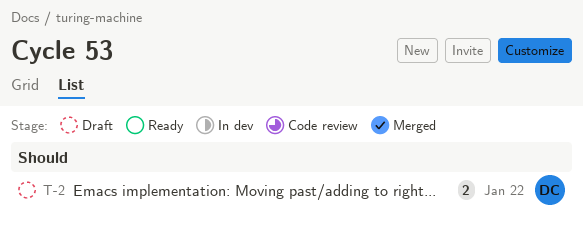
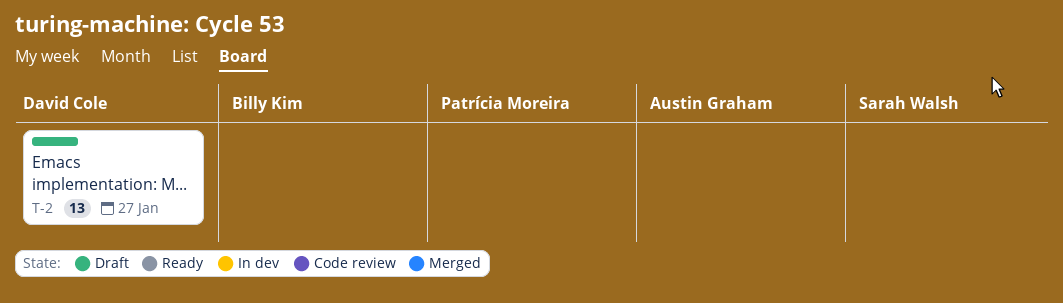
T-2, estimate: 2 -> 13
T-2, due: Jan 22 -> Jan 27

